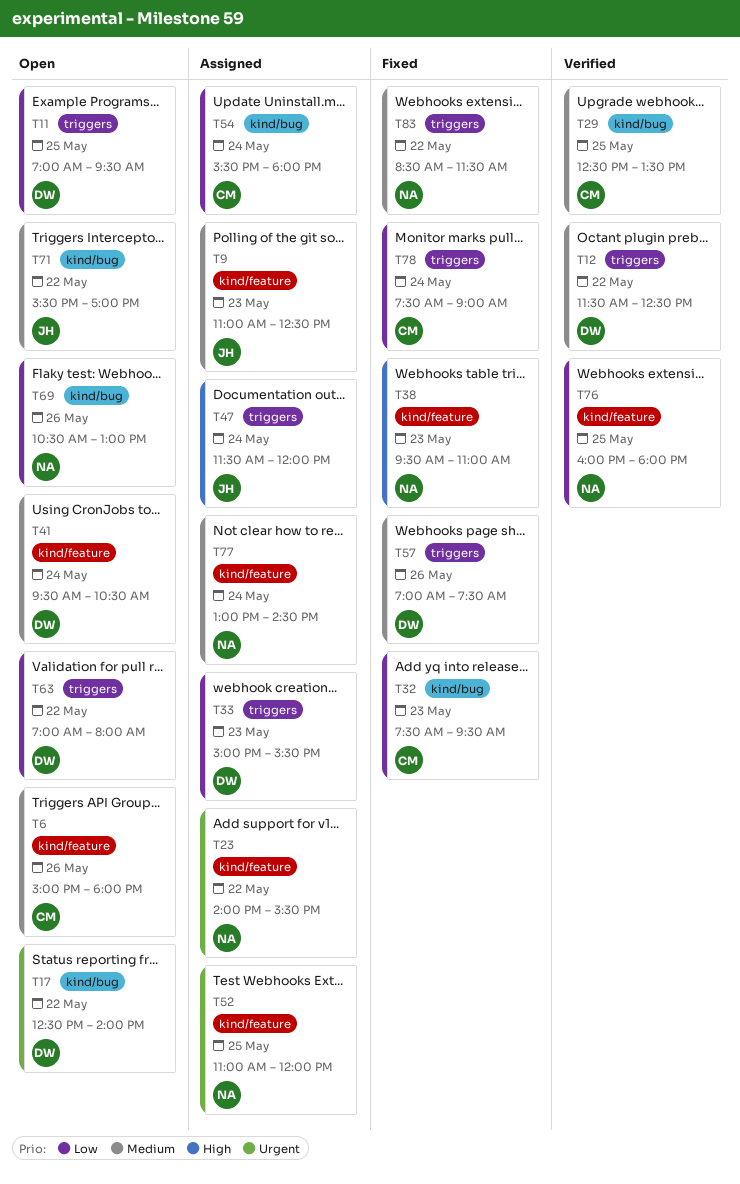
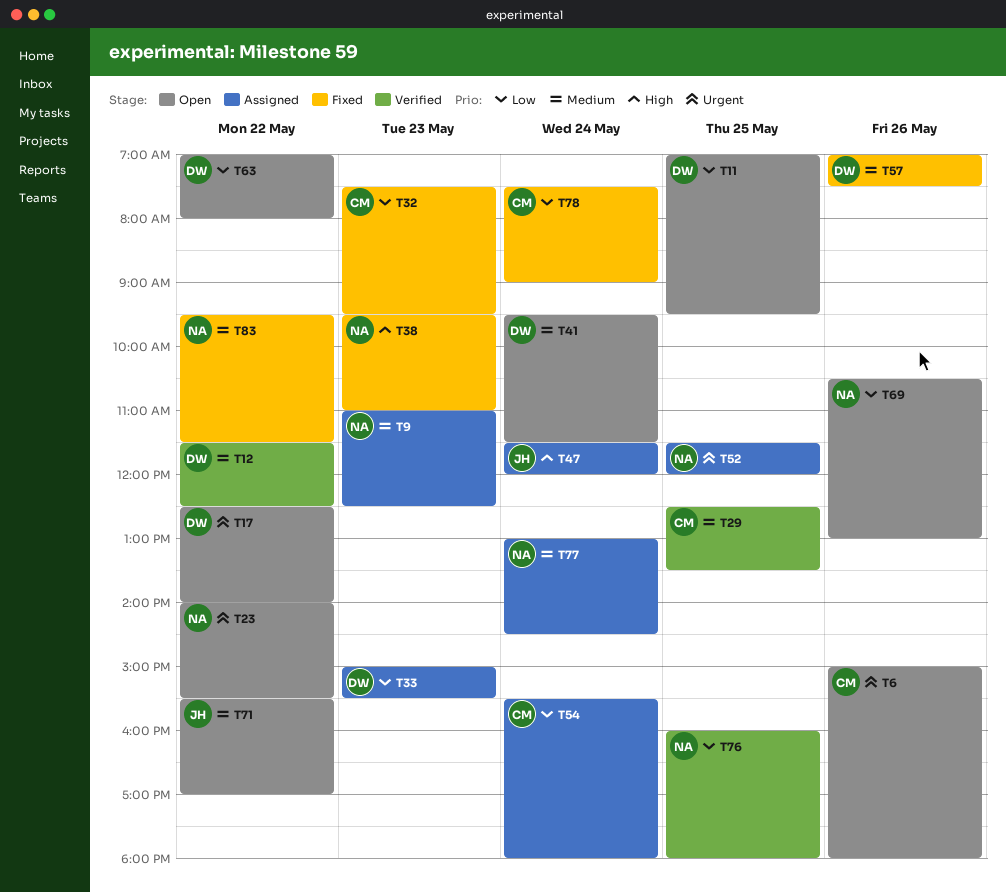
T6, priority: Medium -> Urgent
T9, owner: JH -> NA
T23, status: Assigned -> Open
T41, ends: 10:30 -> 11:30
T52, begins: 11:00 -> 11:30
T83, begins: 08:30 -> 09:30

